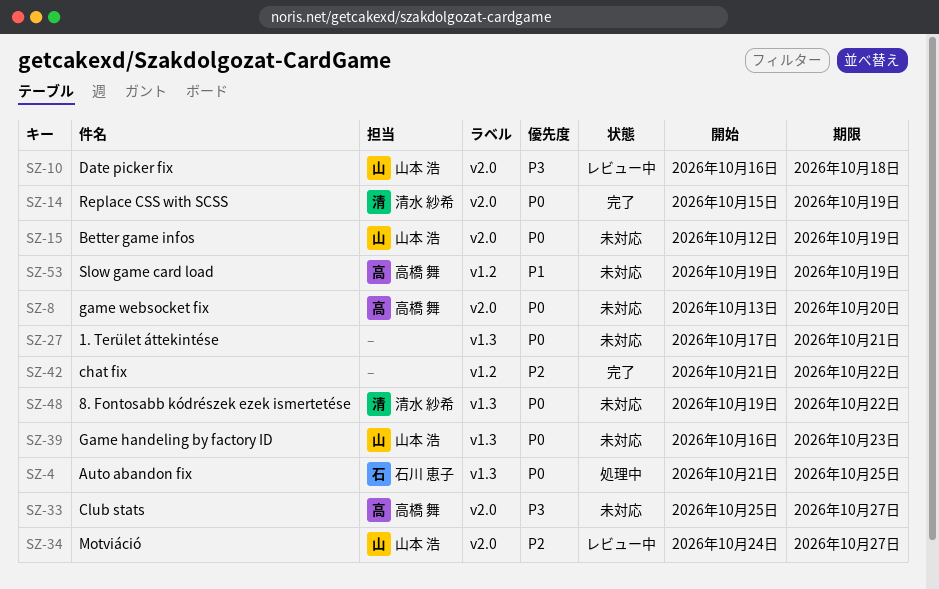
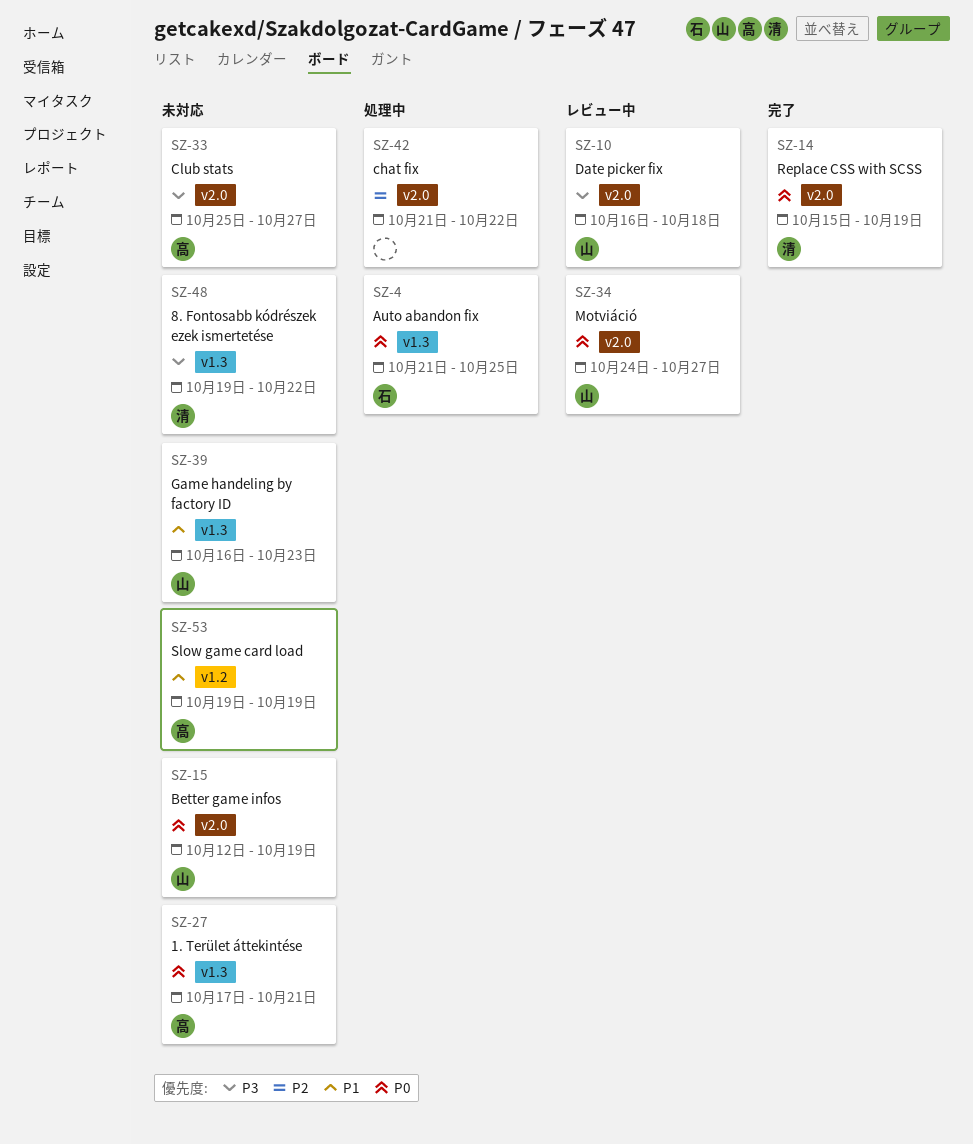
SZ-8: present -> none
SZ-27, owner: none -> 高橋 舞
SZ-34, priority: P2 -> P0
SZ-39, priority: P0 -> P1
SZ-42, status: 完了 -> 処理中
SZ-42, label: v1.2 -> v2.0
SZ-48, priority: P0 -> P3

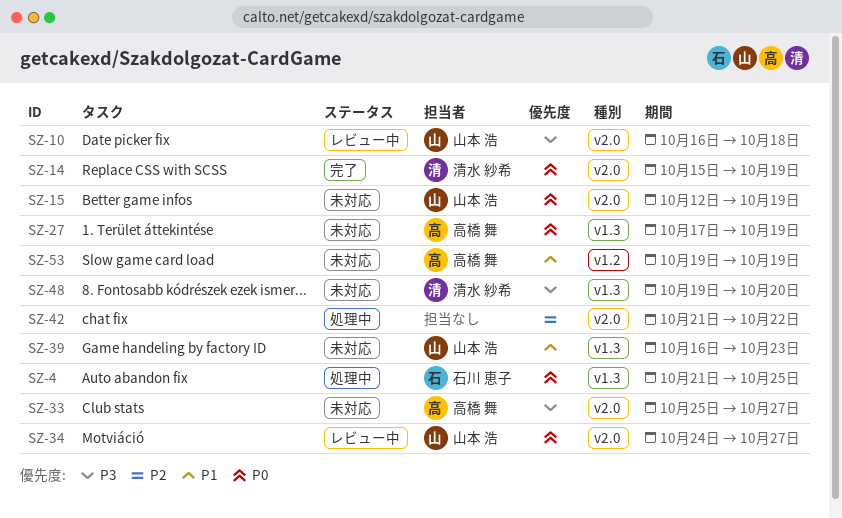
SZ-27, due: Oct 21 -> Oct 19
SZ-48, due: Oct 22 -> Oct 20

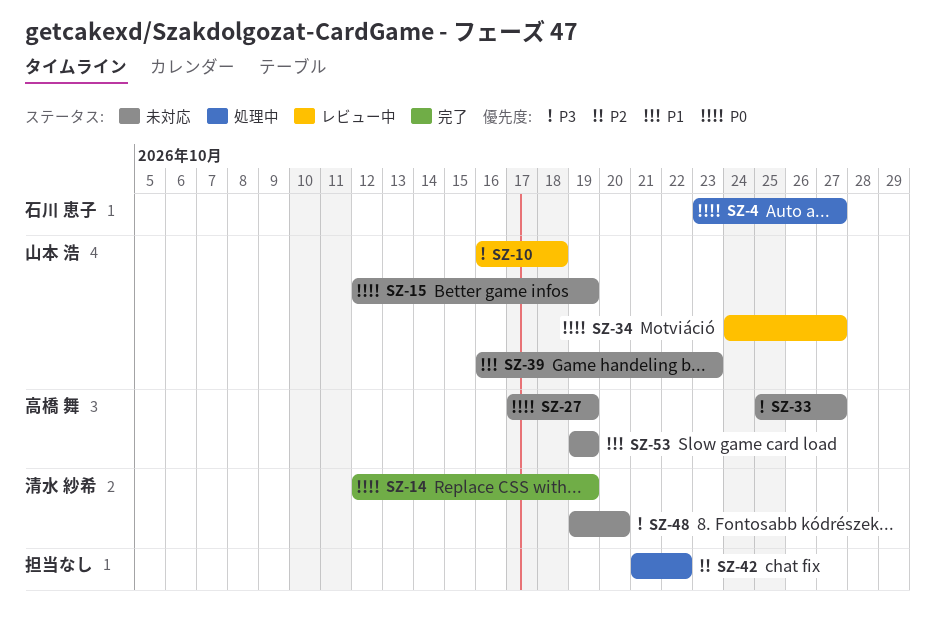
SZ-4, start: Oct 21 -> Oct 23
SZ-4, due: Oct 25 -> Oct 27
SZ-14, start: Oct 15 -> Oct 12

